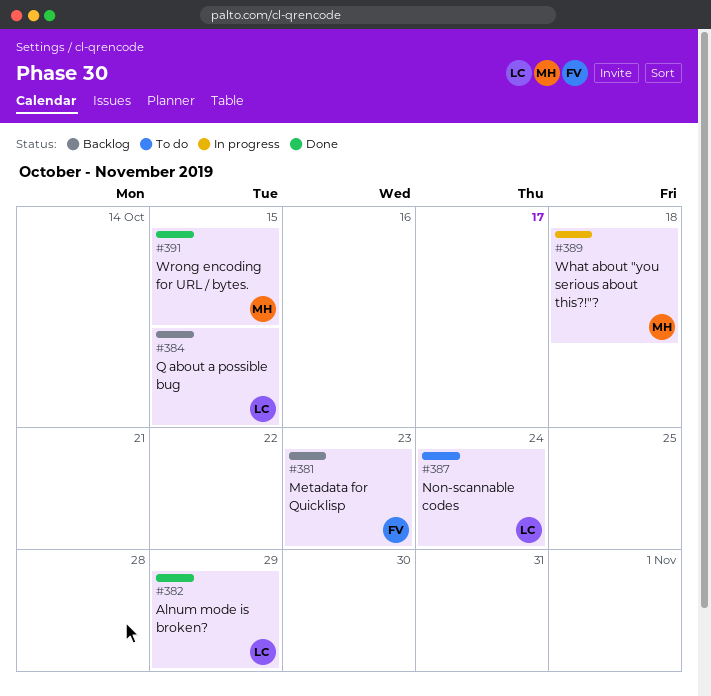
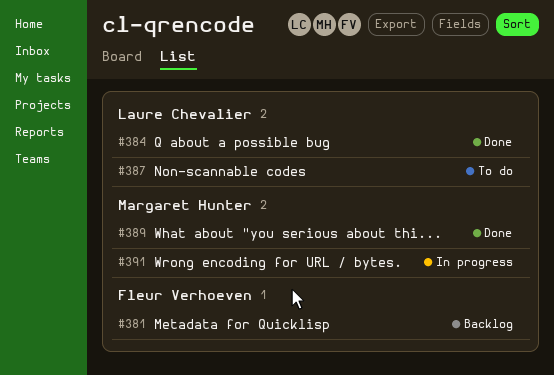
#382: present -> none
#384, status: Backlog -> Done
#389, status: In progress -> Done
#391, status: Done -> In progress

